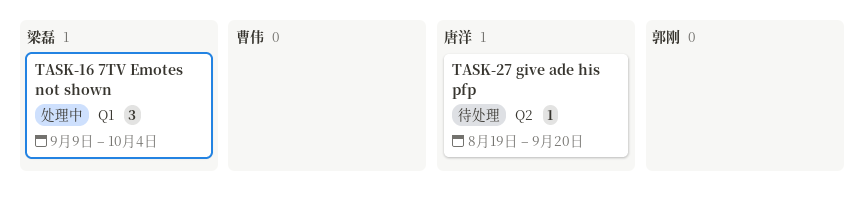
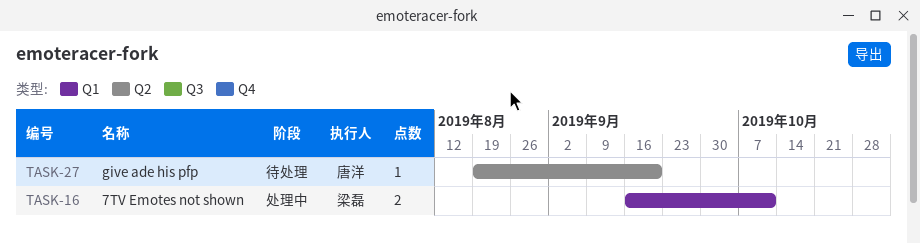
TASK-16, estimate: 3 -> 2
TASK-16, start: Sep 9 -> Sep 16
TASK-16, due: Oct 4 -> Oct 11

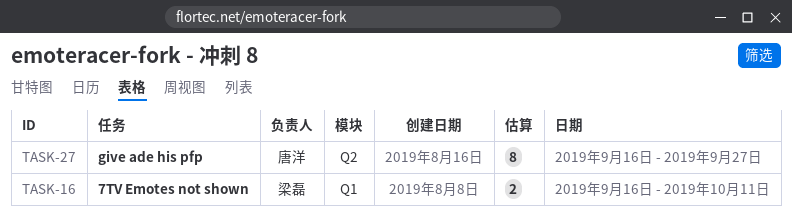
TASK-27, estimate: 1 -> 8
TASK-27, start: Aug 19 -> Sep 16
TASK-27, due: Sep 20 -> Sep 27

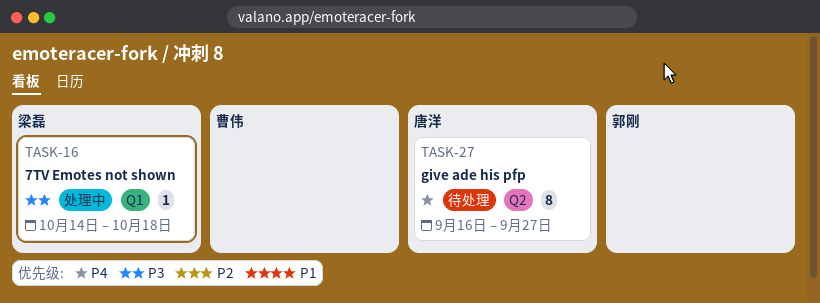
TASK-16, estimate: 2 -> 1
TASK-16, start: Sep 16 -> Oct 14
TASK-16, due: Oct 11 -> Oct 18

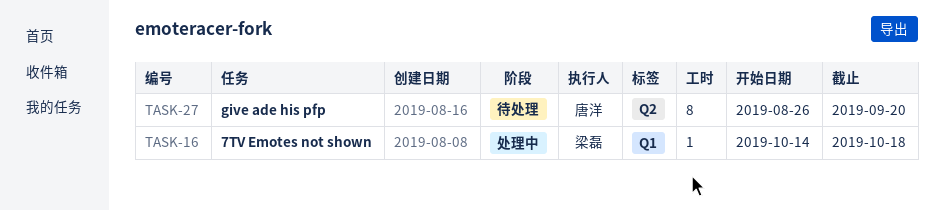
TASK-27, start: Sep 16 -> Aug 26
TASK-27, due: Sep 27 -> Sep 20

